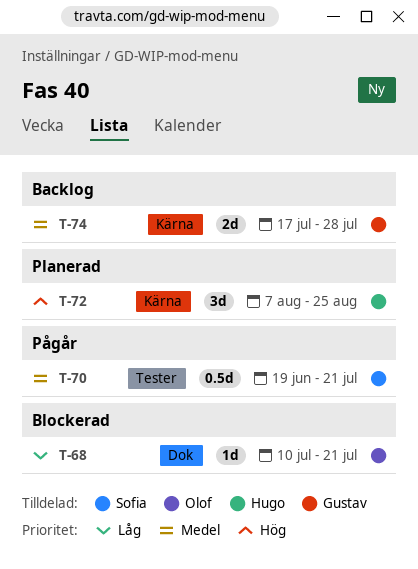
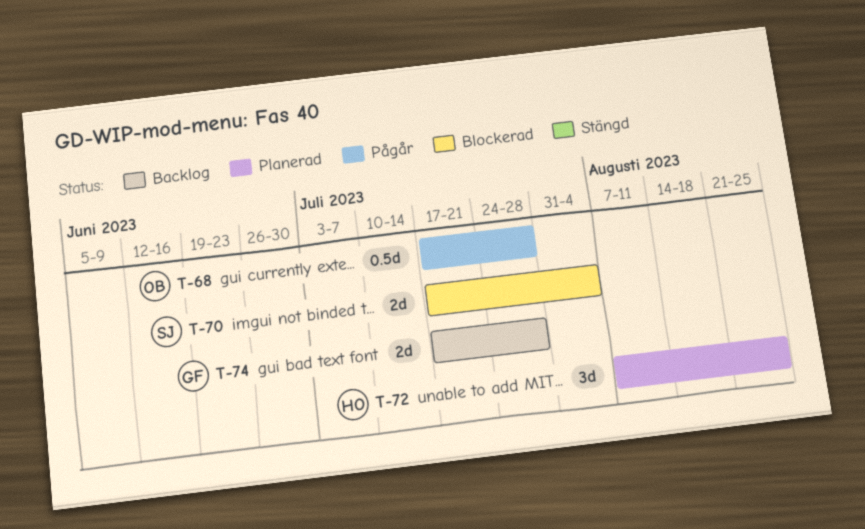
T-68, status: Blockerad -> Pågår
T-68, estimate: 1d -> 0.5d
T-68, start: Jul 10 -> Jul 17
T-68, due: Jul 21 -> Jul 28
T-70, status: Pågår -> Blockerad
T-70, estimate: 0.5d -> 2d
T-70, start: Jun 19 -> Jul 17
T-70, due: Jul 21 -> Aug 4

